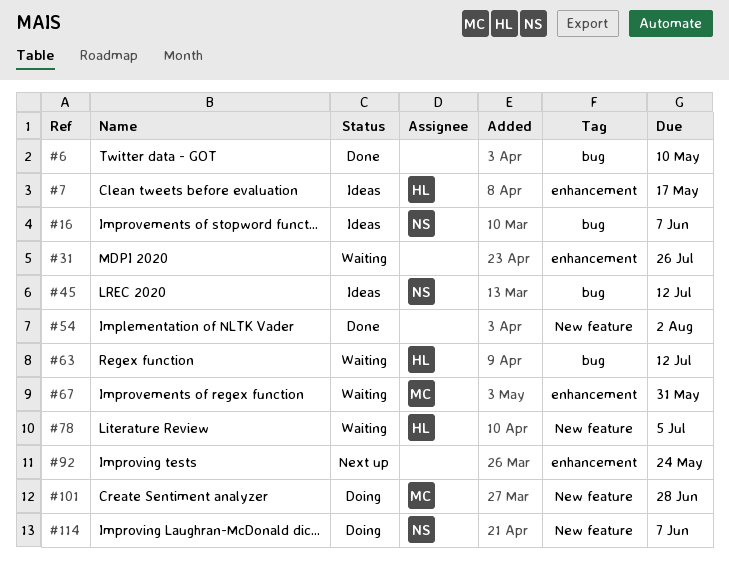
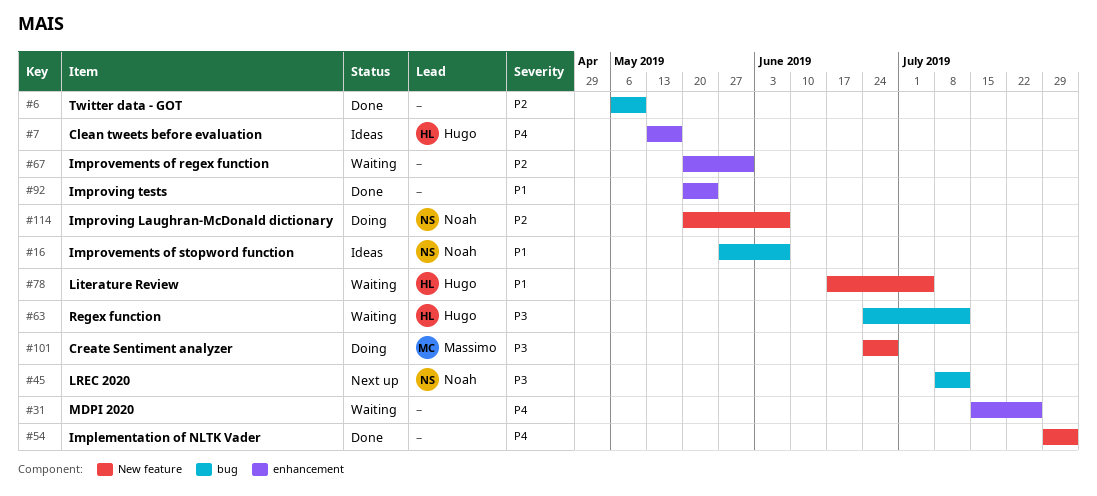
#45, status: Ideas -> Next up
#67, owner: Massimo -> none
#92, status: Next up -> Done

